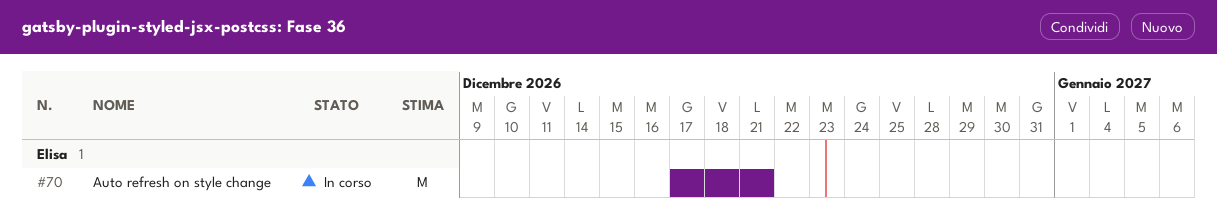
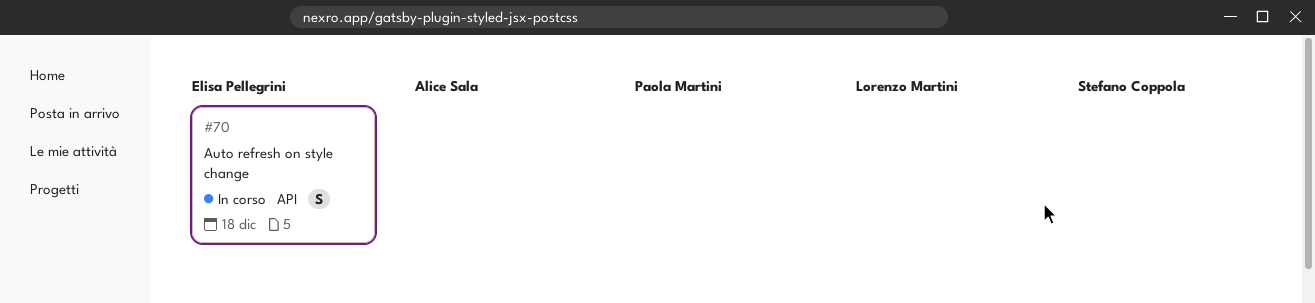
#70, estimate: M -> S
#70, due: Dec 21 -> Dec 18

